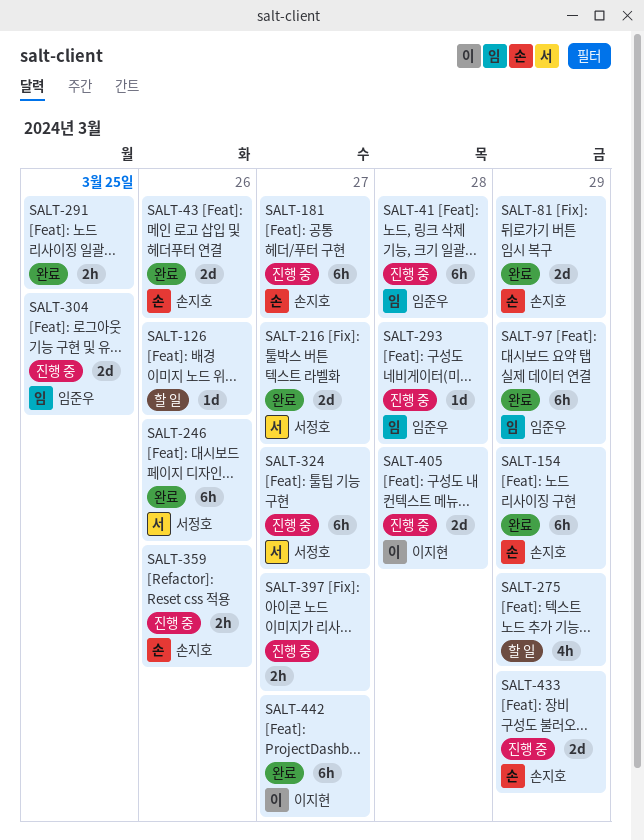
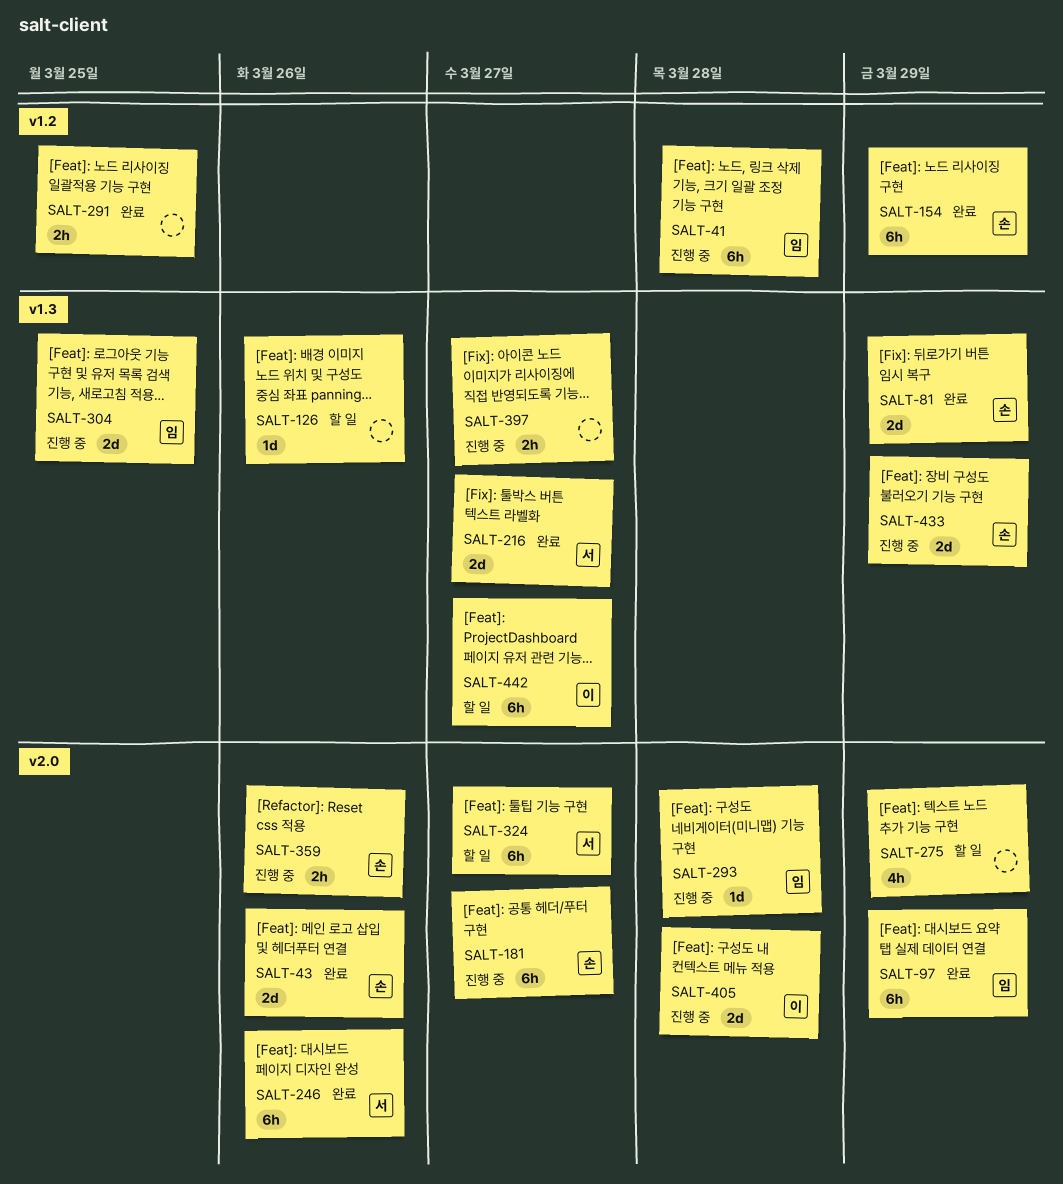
SALT-324, status: 진행 중 -> 할 일
SALT-442, status: 완료 -> 할 일

